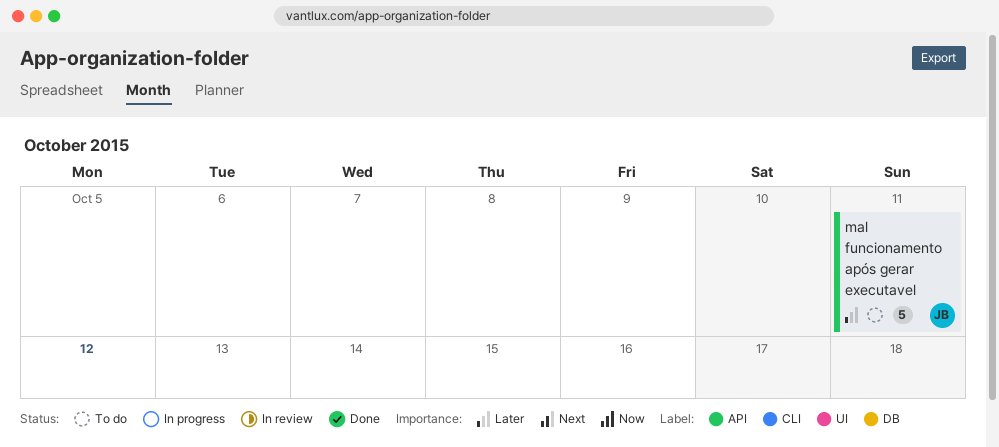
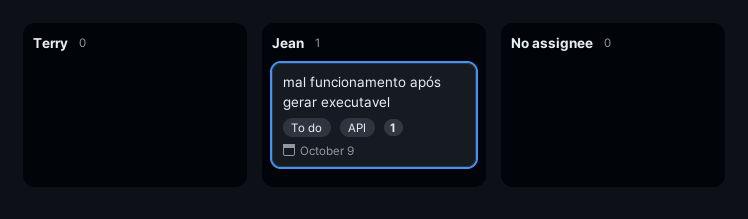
mal funcionamento após gerar executavel, estimate: 5 -> 1
mal funcionamento após gerar executavel, due: Oct 11 -> Oct 9

